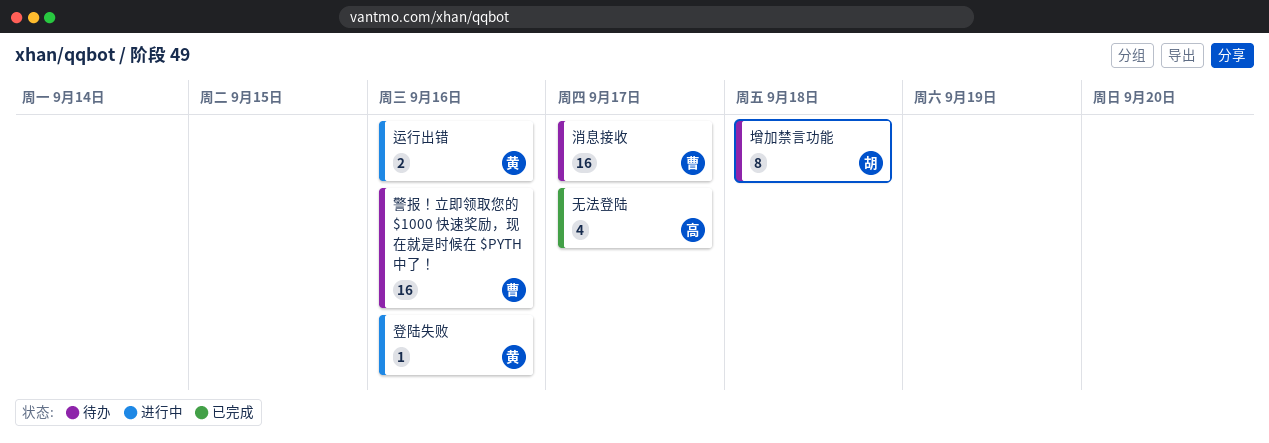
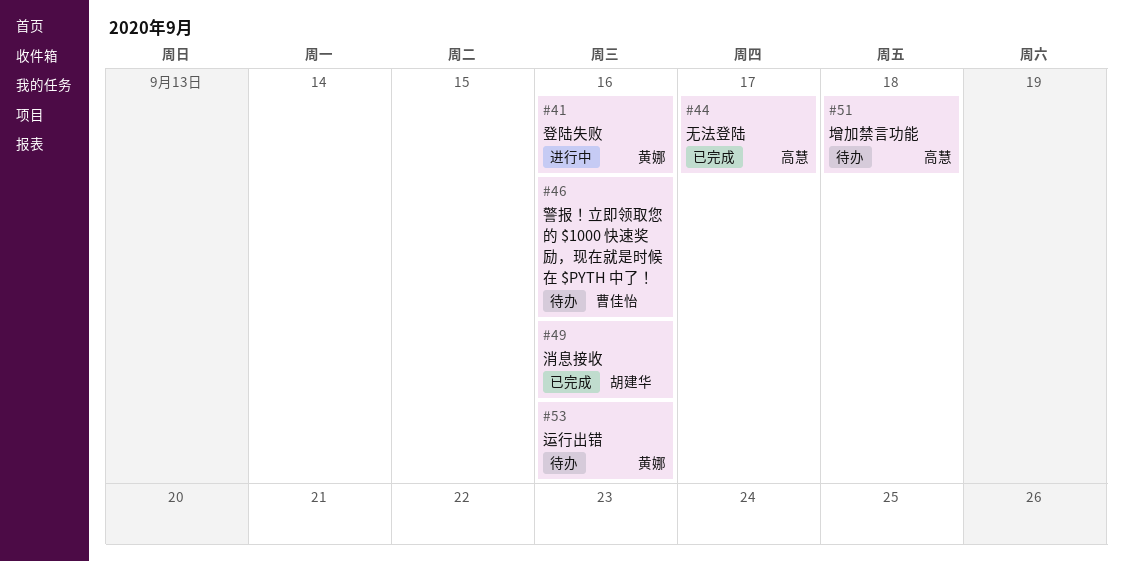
增加禁言功能, owner: 胡建华 -> 高慧
消息接收, status: 待办 -> 已完成
消息接收, owner: 曹佳怡 -> 胡建华
消息接收, due: Sep 17 -> Sep 16
运行出错, status: 进行中 -> 待办

